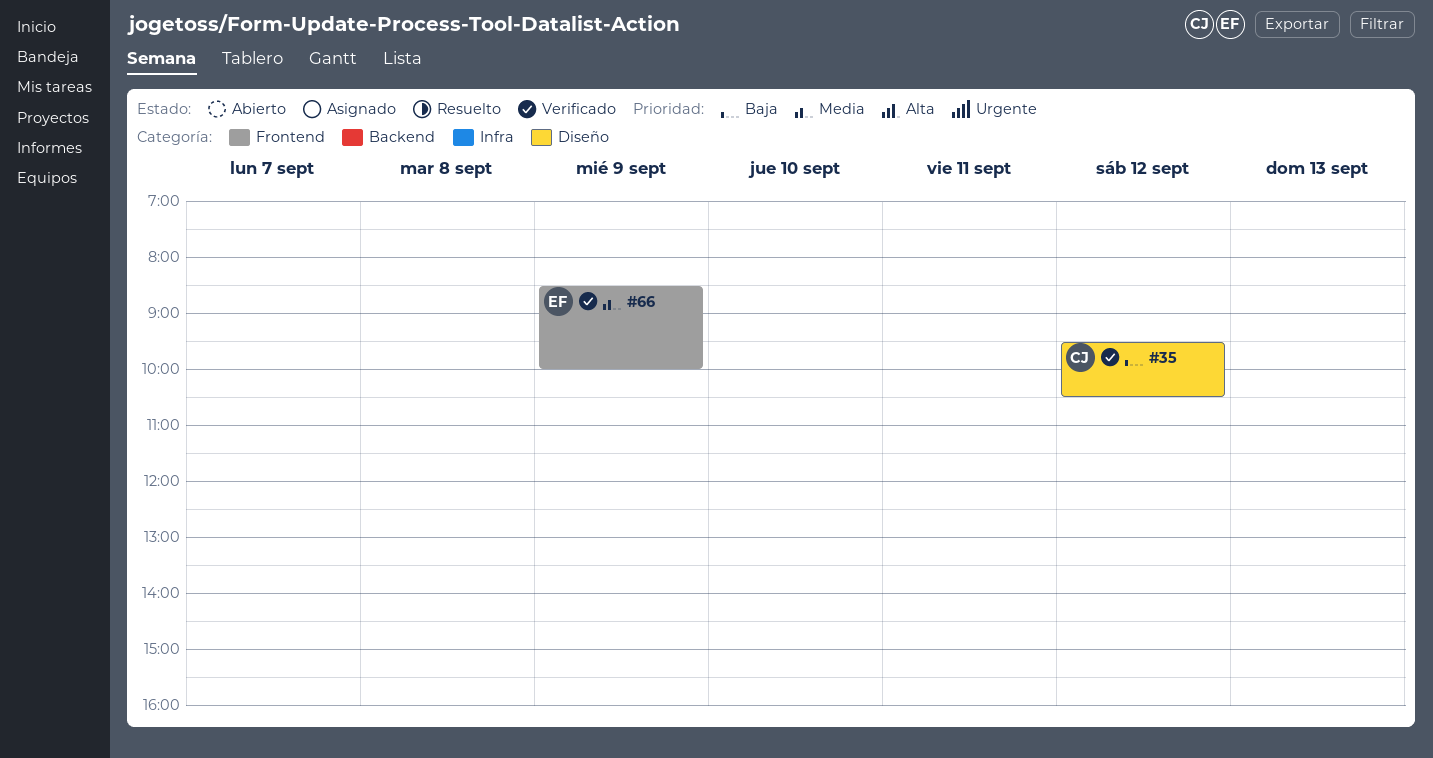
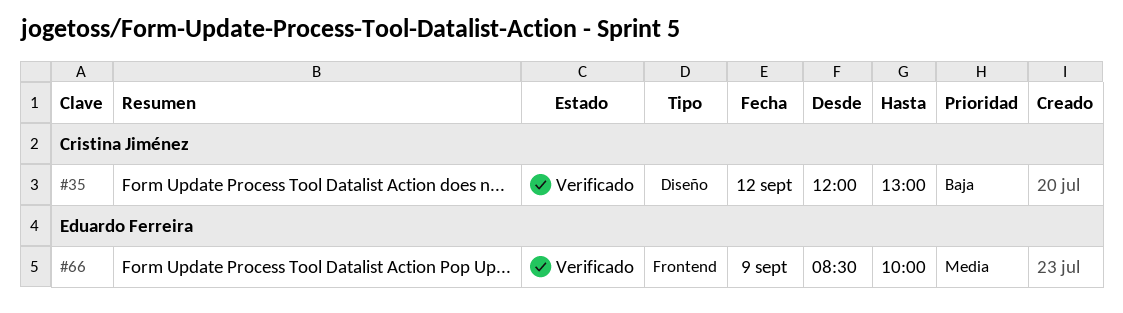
#35, begins: 09:30 -> 12:00
#35, ends: 10:30 -> 13:00

